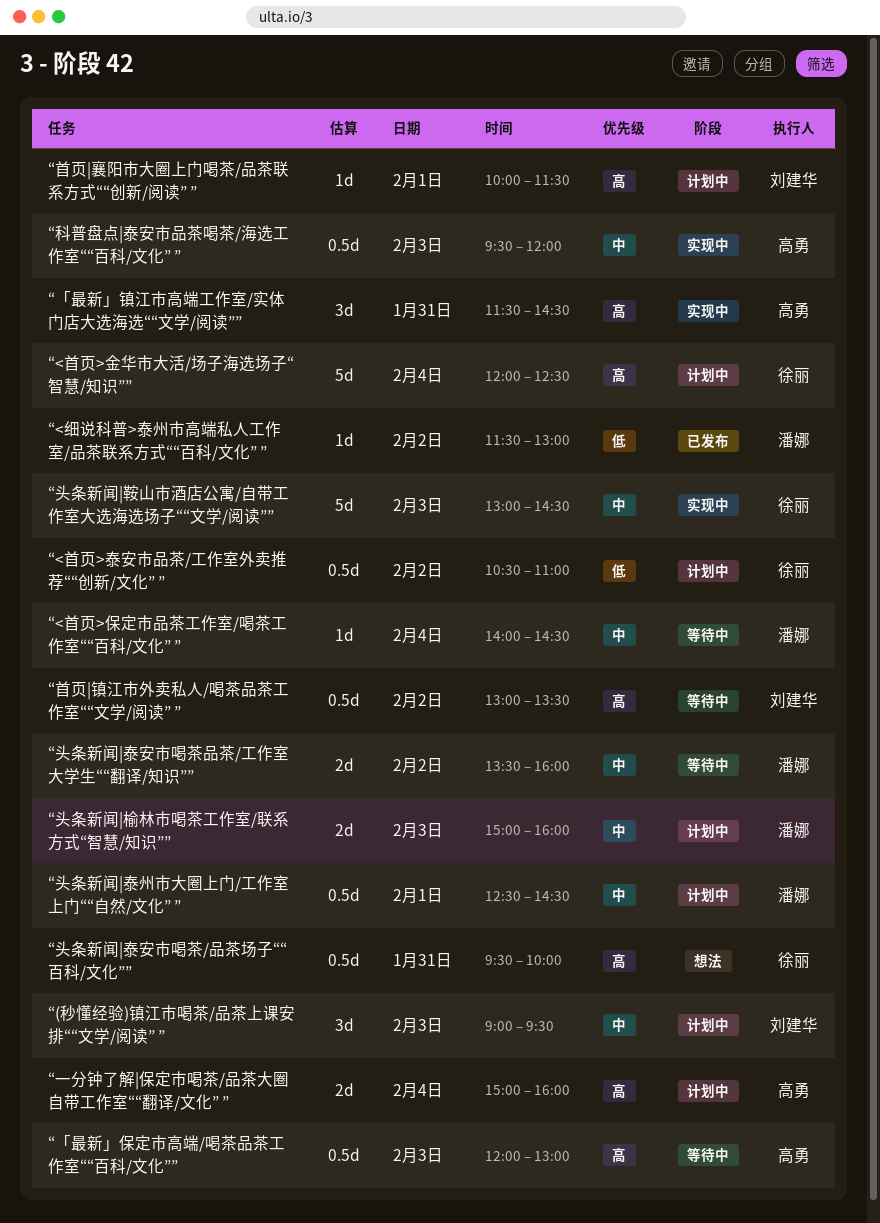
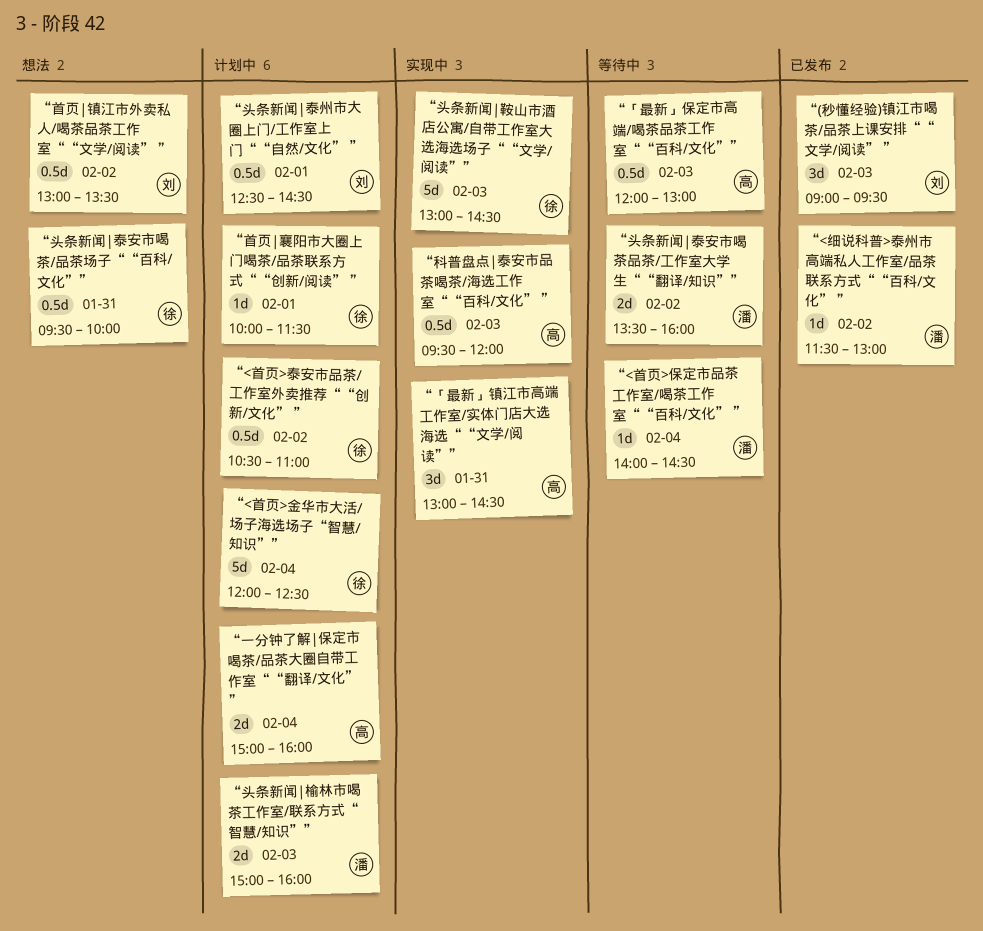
“(秒懂经验)镇江市喝茶/品茶上课安排““文学/阅读” ”, status: 计划中 -> 已发布
“「最新」镇江市高端工作室/实体门店大选海选““文学/阅读””, begins: 11:30 -> 13:00
“头条新闻|泰州市大圈上门/工作室上门““自然/文化” ”, owner: 潘娜 -> 刘建华
“首页|襄阳市大圈上门喝茶/品茶联系方式““创新/阅读” ”, owner: 刘建华 -> 徐丽
“首页|镇江市外卖私人/喝茶品茶工作室““文学/阅读” ”, status: 等待中 -> 想法

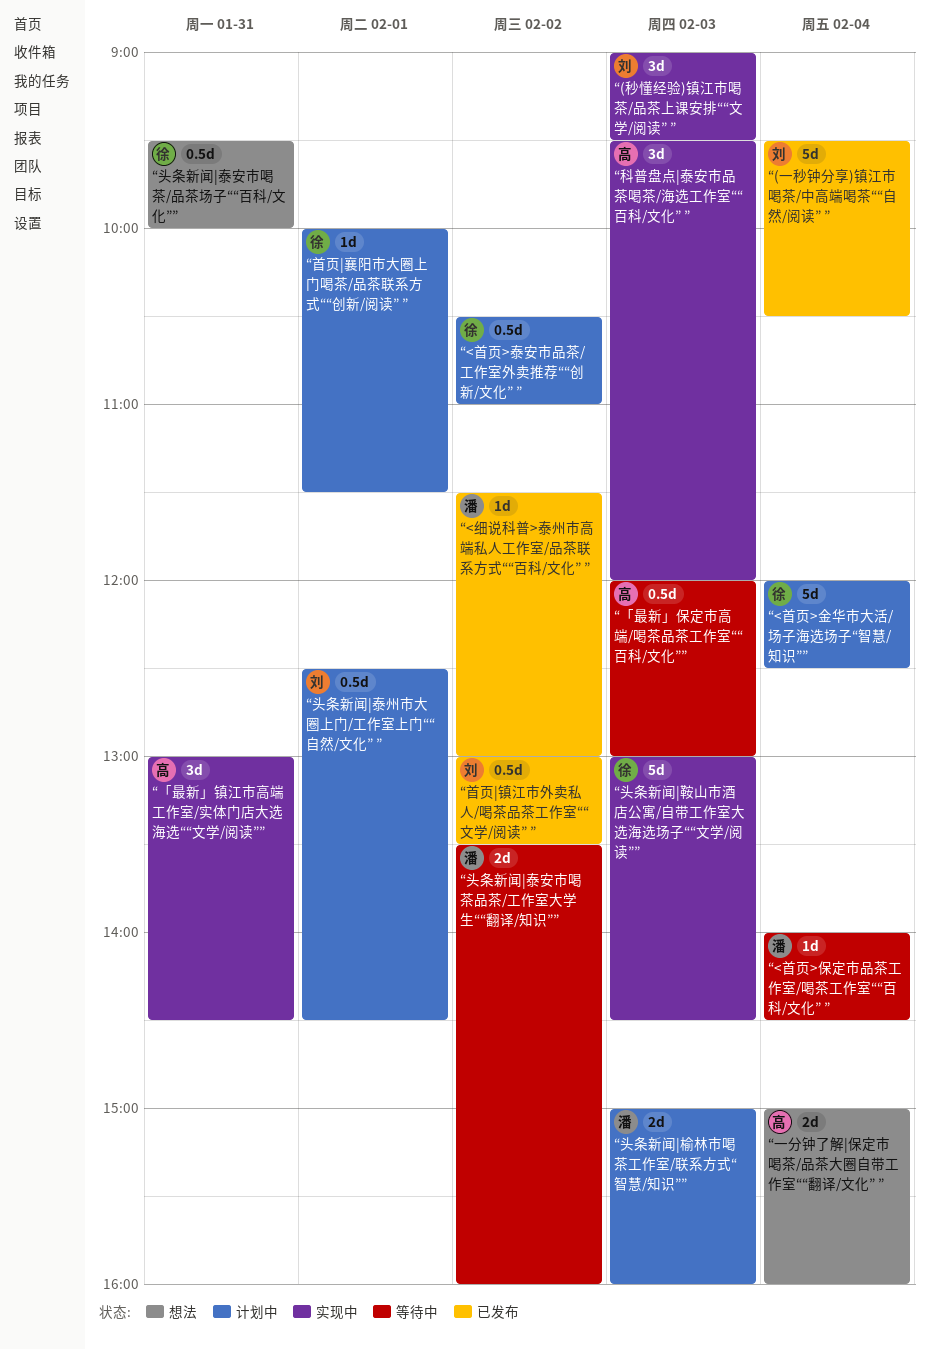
“(一秒钟分享)镇江市喝茶/中高端喝茶““自然/阅读” ”: none -> present
“(秒懂经验)镇江市喝茶/品茶上课安排““文学/阅读” ”, status: 已发布 -> 实现中
“一分钟了解|保定市喝茶/品茶大圈自带工作室““翻译/文化” ”, status: 计划中 -> 想法
“科普盘点|泰安市品茶喝茶/海选工作室““百科/文化” ”, estimate: 0.5d -> 3d
“首页|镇江市外卖私人/喝茶品茶工作室““文学/阅读” ”, status: 想法 -> 已发布

